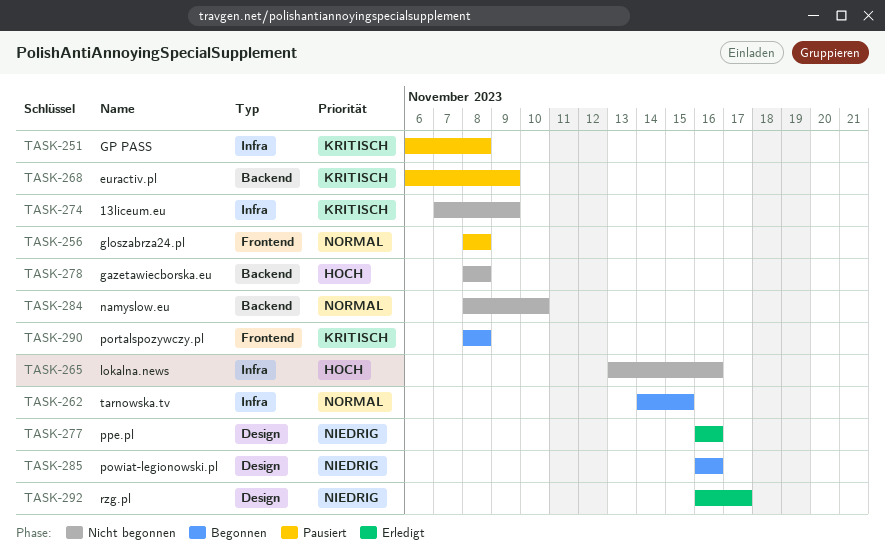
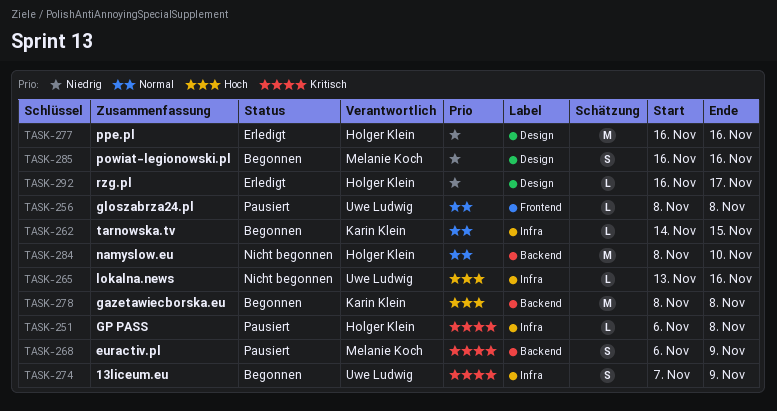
TASK-274, status: Nicht begonnen -> Begonnen
TASK-278, status: Nicht begonnen -> Begonnen
TASK-290: present -> none

